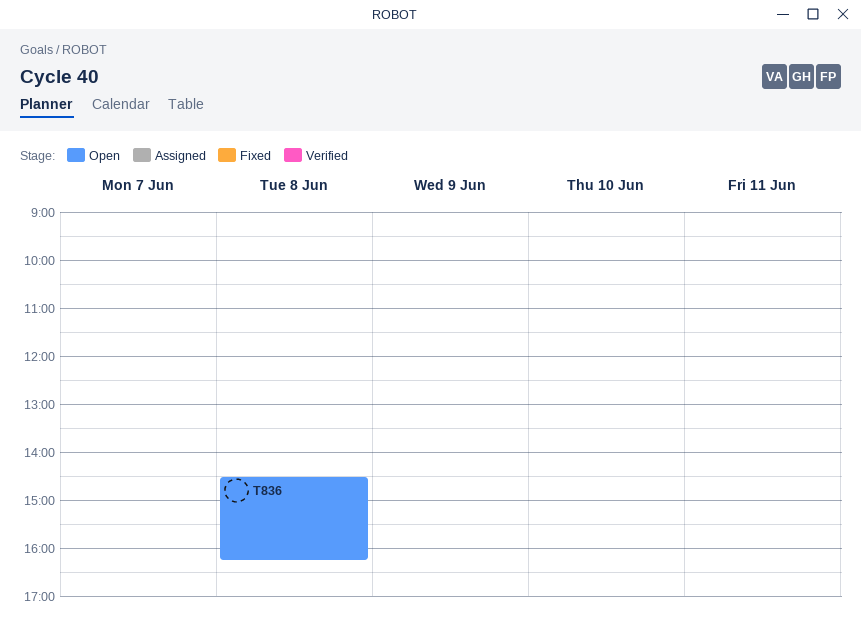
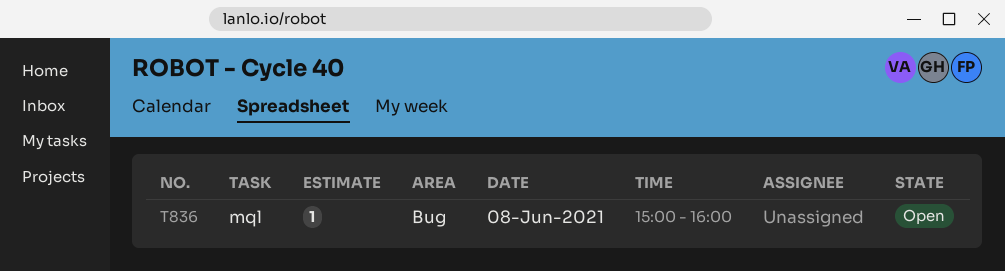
T836, begins: 14:30 -> 15:00
T836, ends: 16:15 -> 16:00

